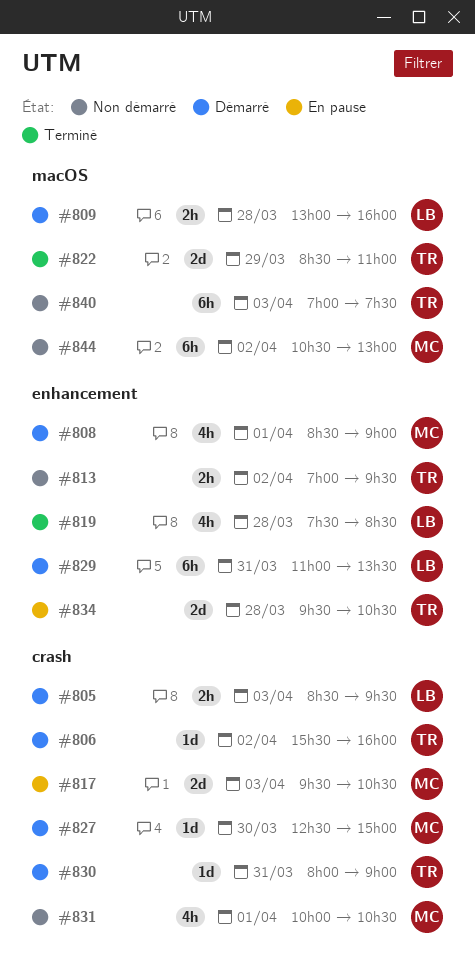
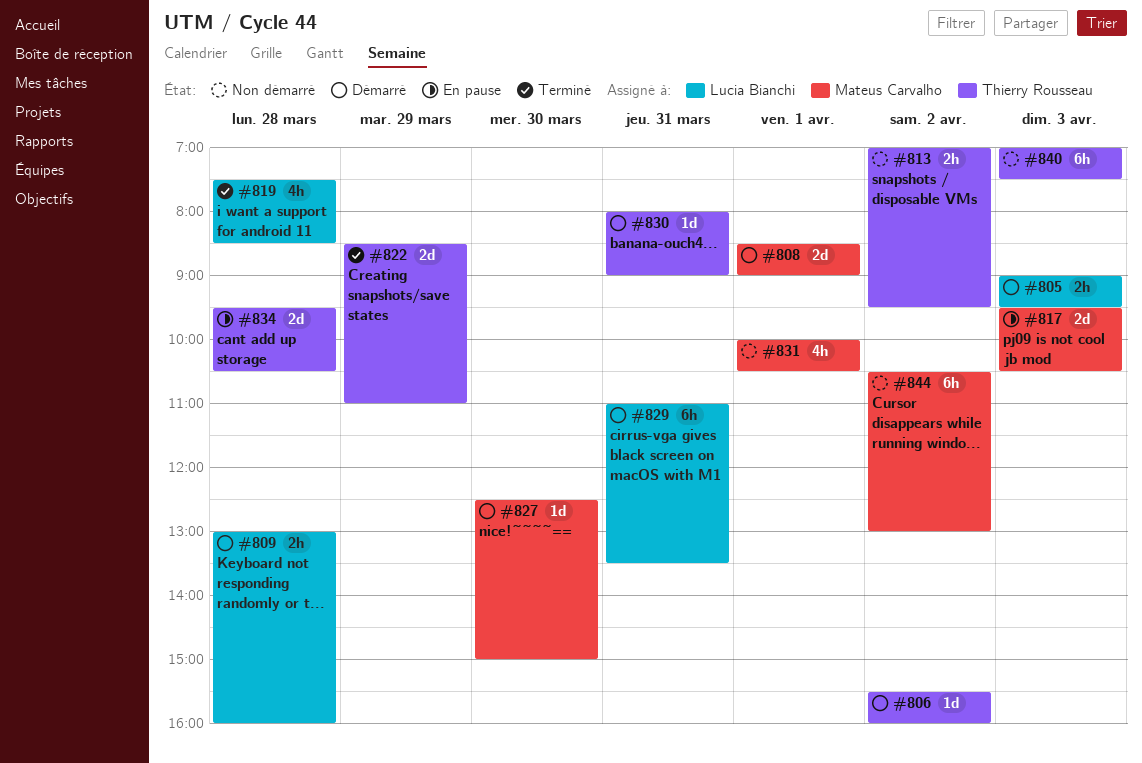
#805, begins: 08:30 -> 09:00
#808, estimate: 4h -> 2d

